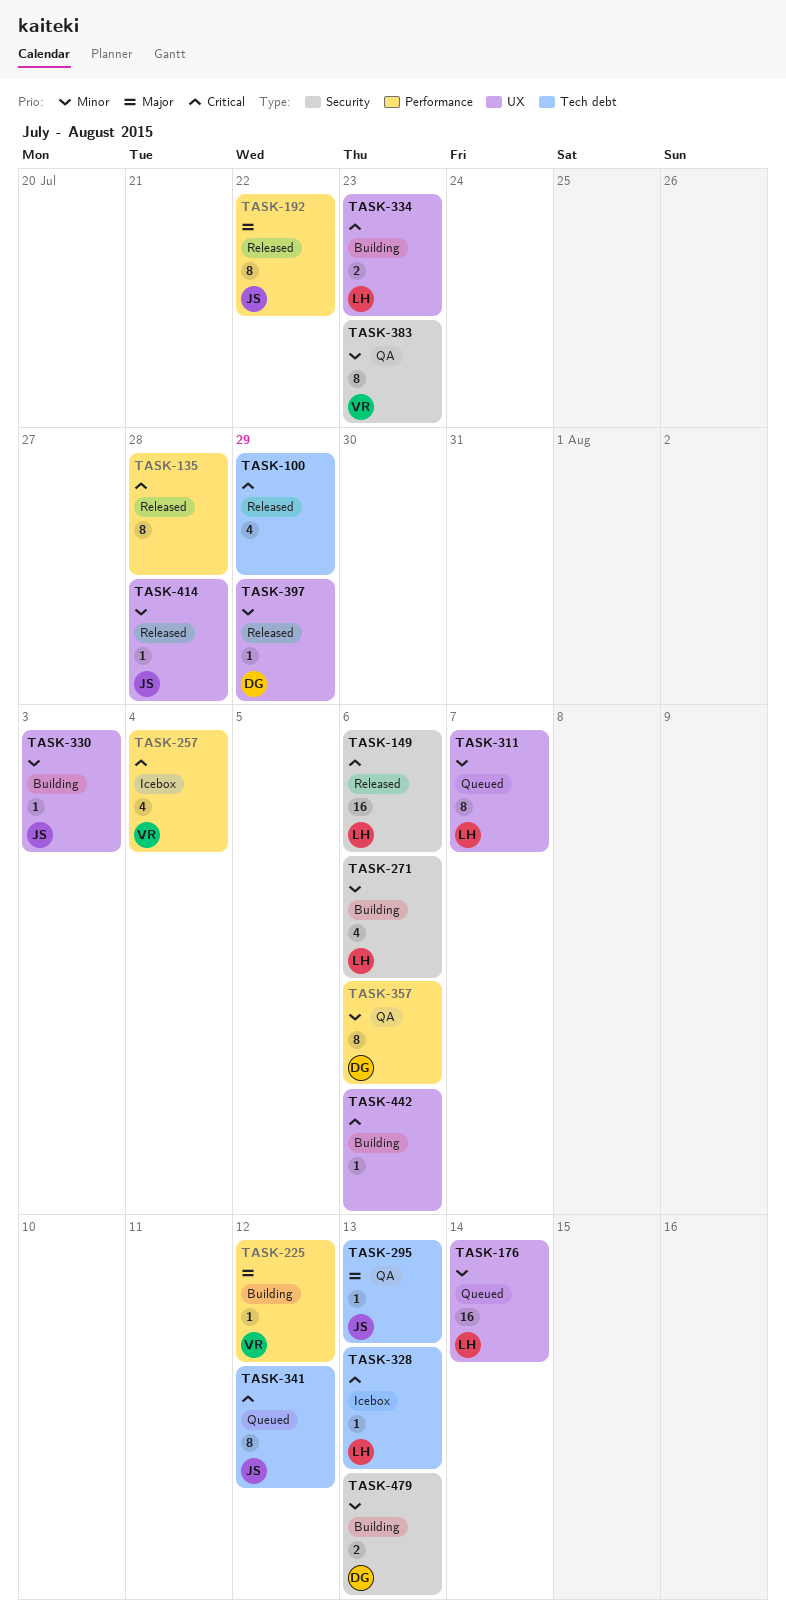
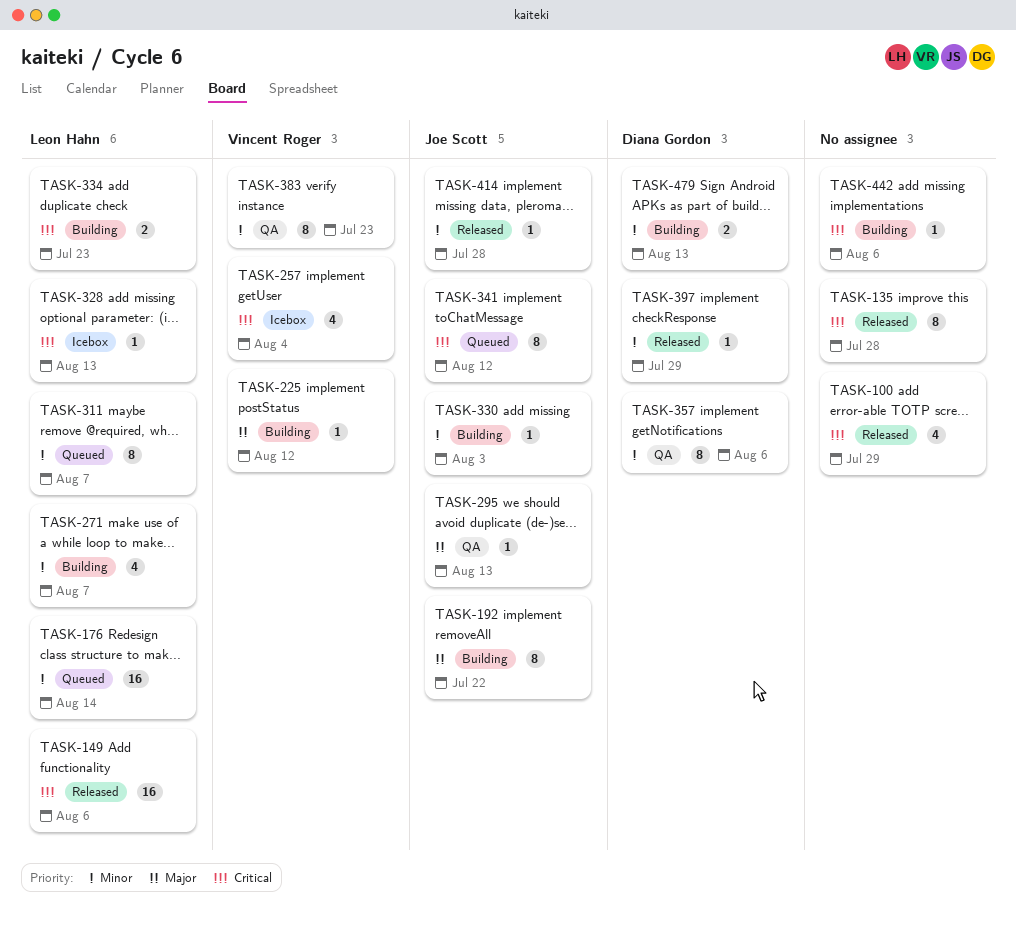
TASK-192, status: Released -> Building
TASK-271, due: Aug 6 -> Aug 7

